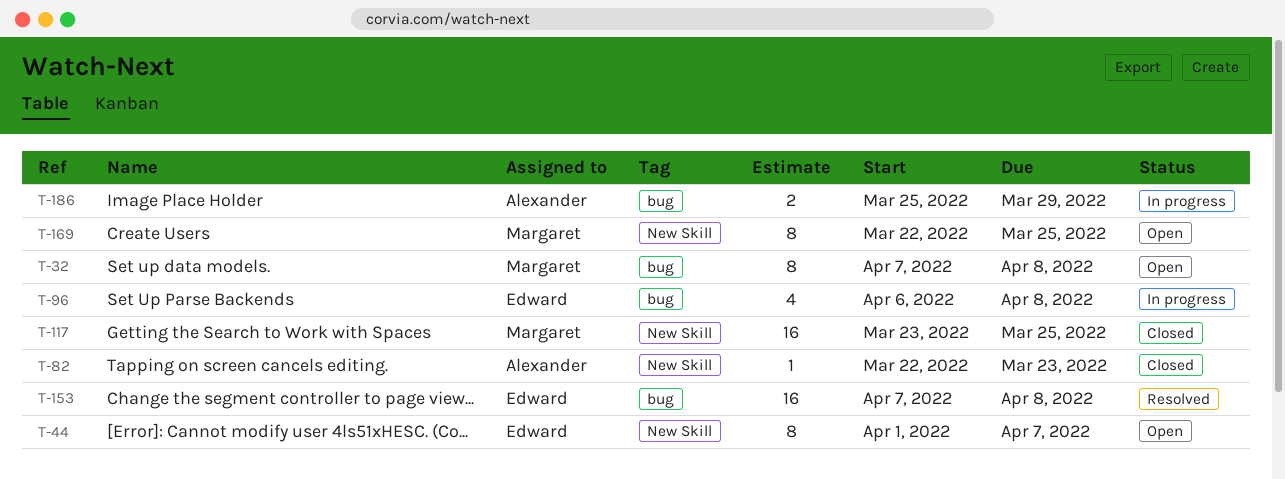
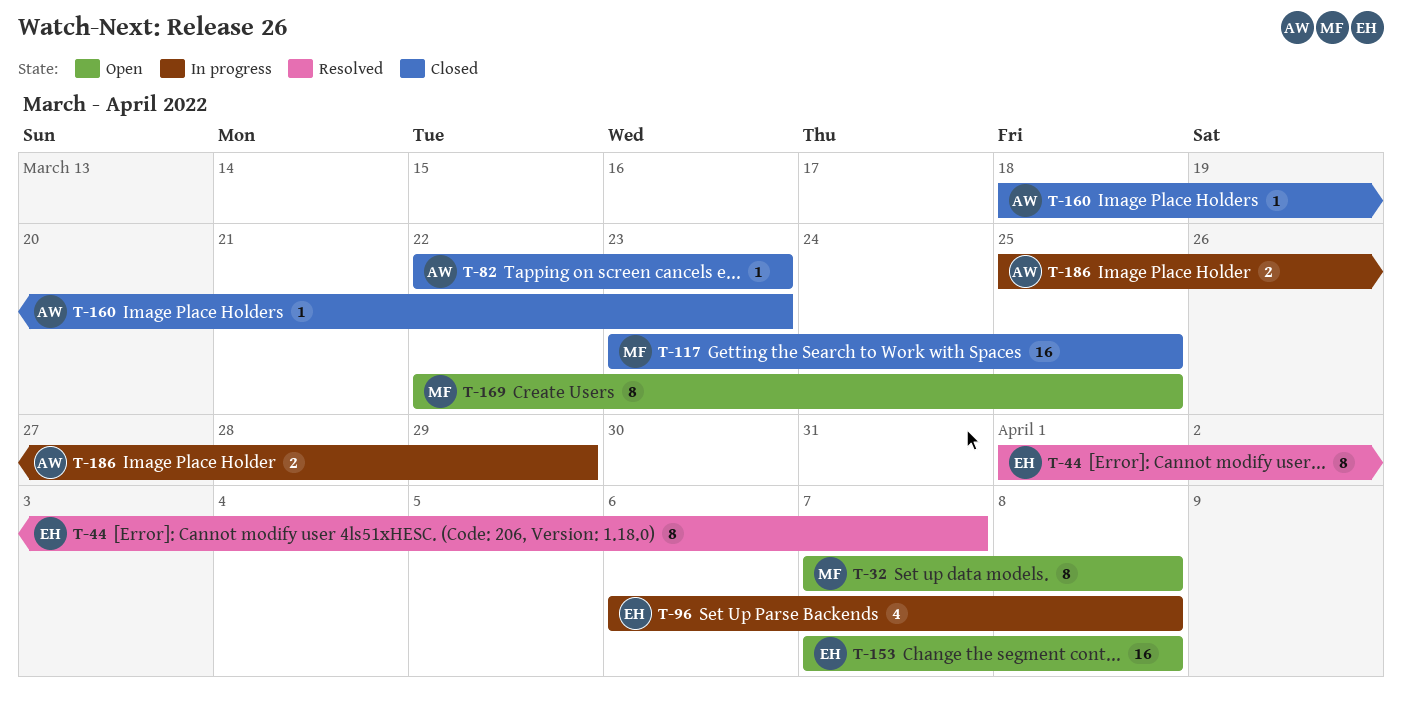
T-44, status: Open -> Resolved
T-153, status: Resolved -> Open
T-160: none -> present

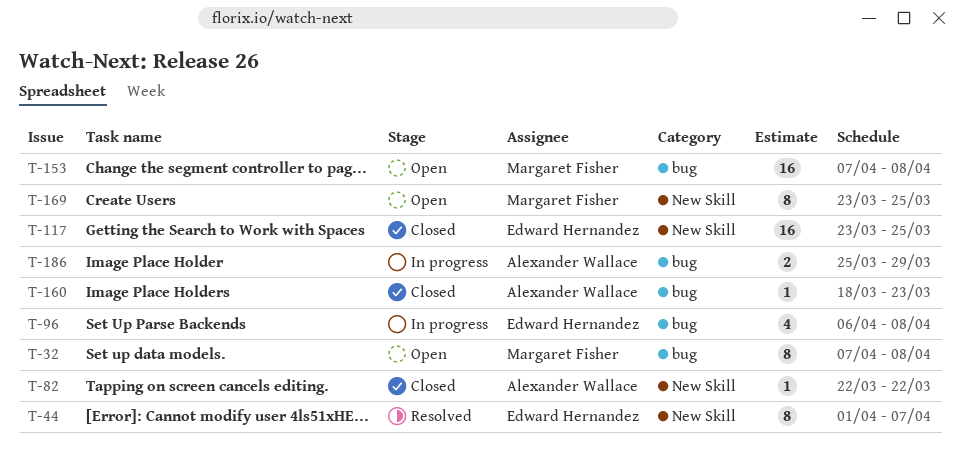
T-82, due: Mar 23 -> Mar 22
T-117, owner: Margaret Fisher -> Edward Hernandez
T-153, owner: Edward Hernandez -> Margaret Fisher
T-169, start: Mar 22 -> Mar 23

